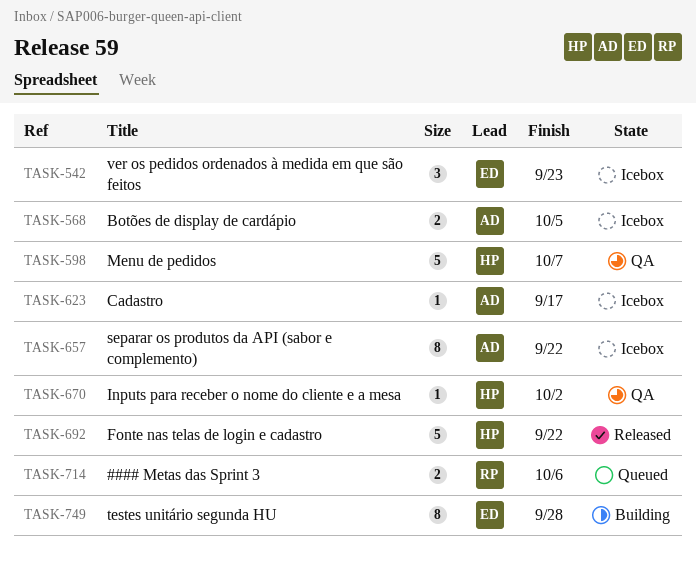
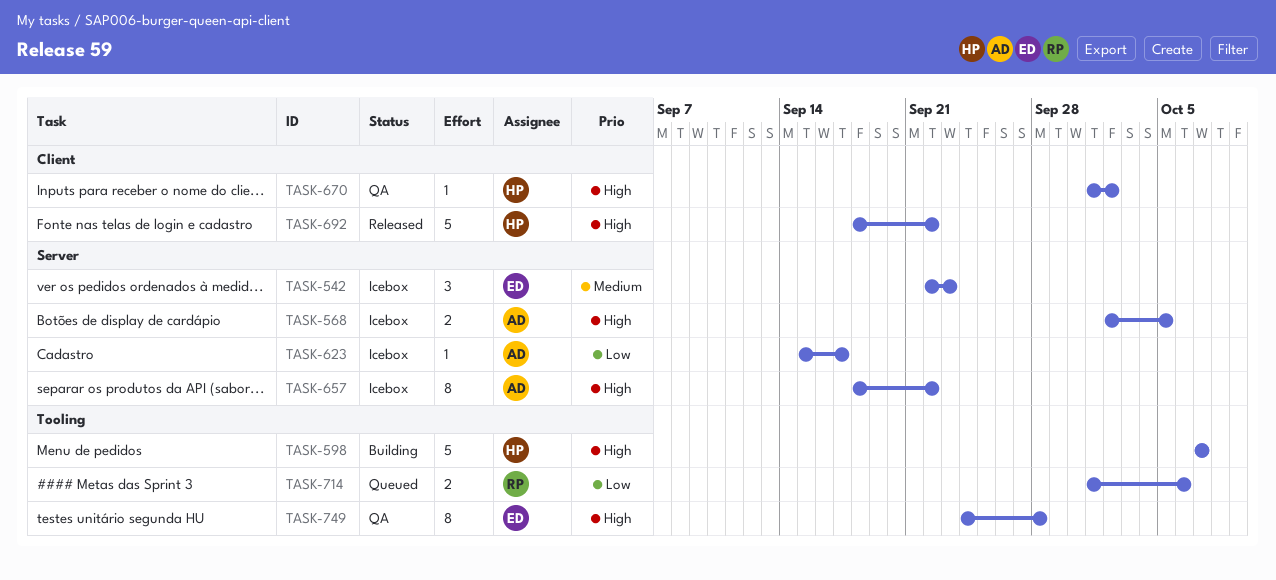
TASK-598, status: QA -> Building
TASK-749, status: Building -> QA

